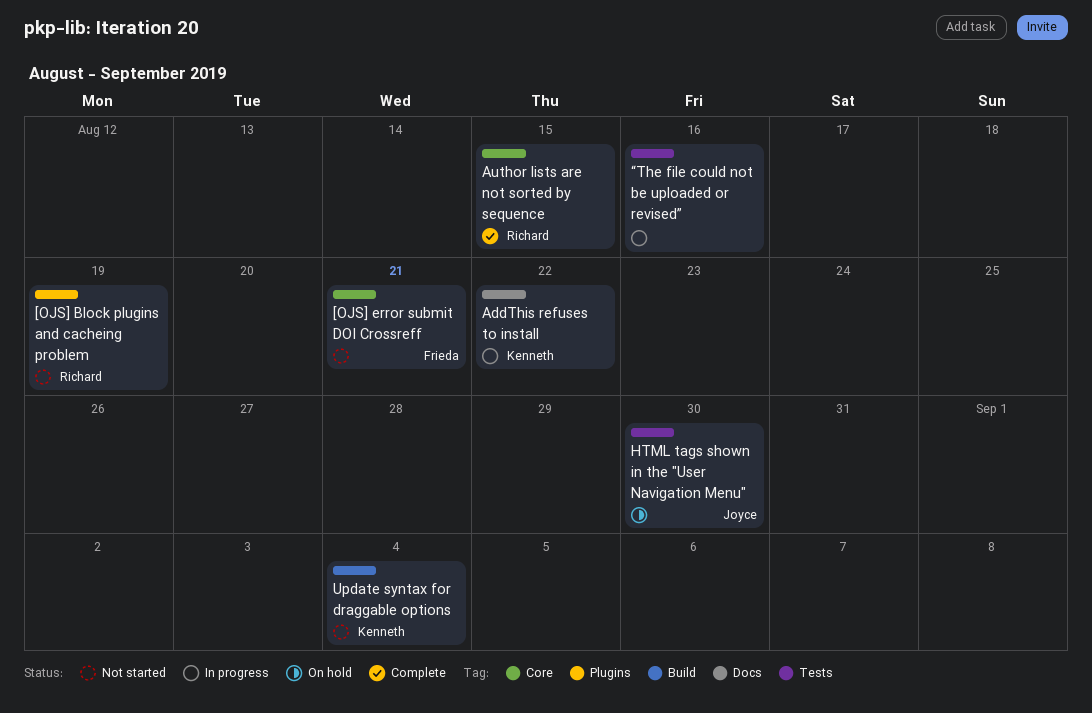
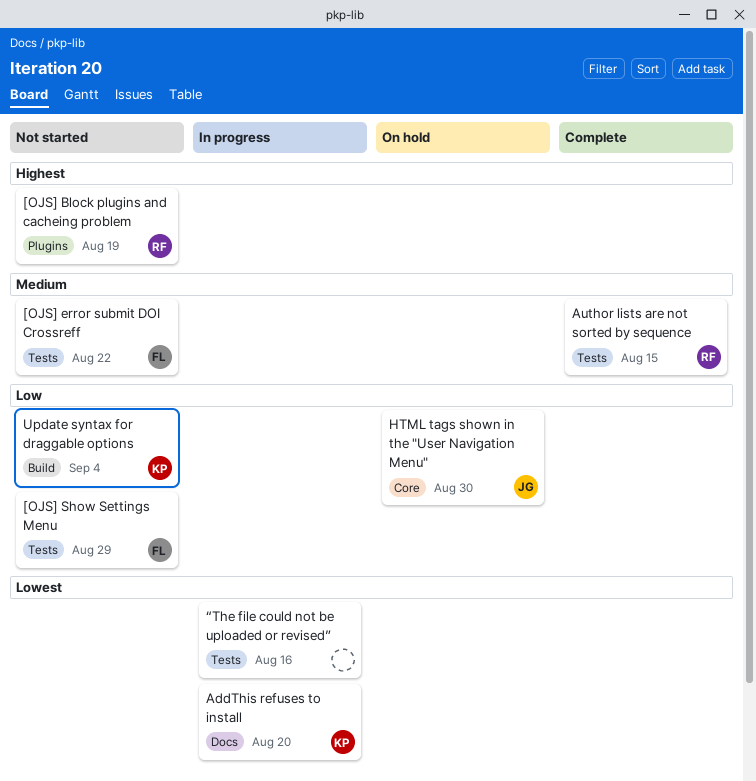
[OJS] error submit DOI Crossreff, label: Core -> Tests
[OJS] error submit DOI Crossreff, due: Aug 21 -> Aug 22
[OJS] Show Settings Menu: none -> present
AddThis refuses to install, due: Aug 22 -> Aug 20
Author lists are not sorted by sequence, label: Core -> Tests
HTML tags shown in the "User Navigation Menu", label: Tests -> Core

